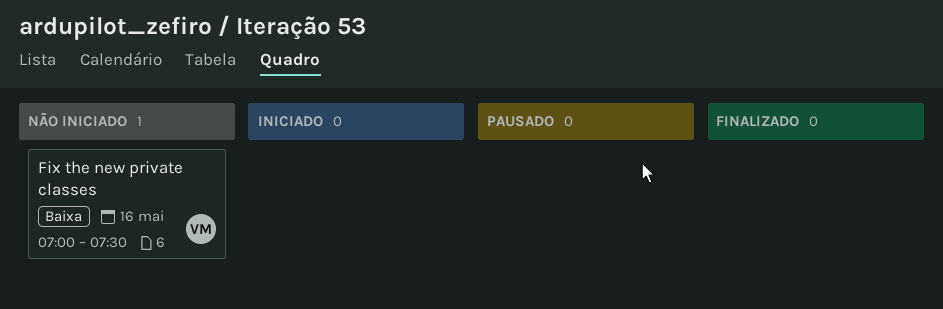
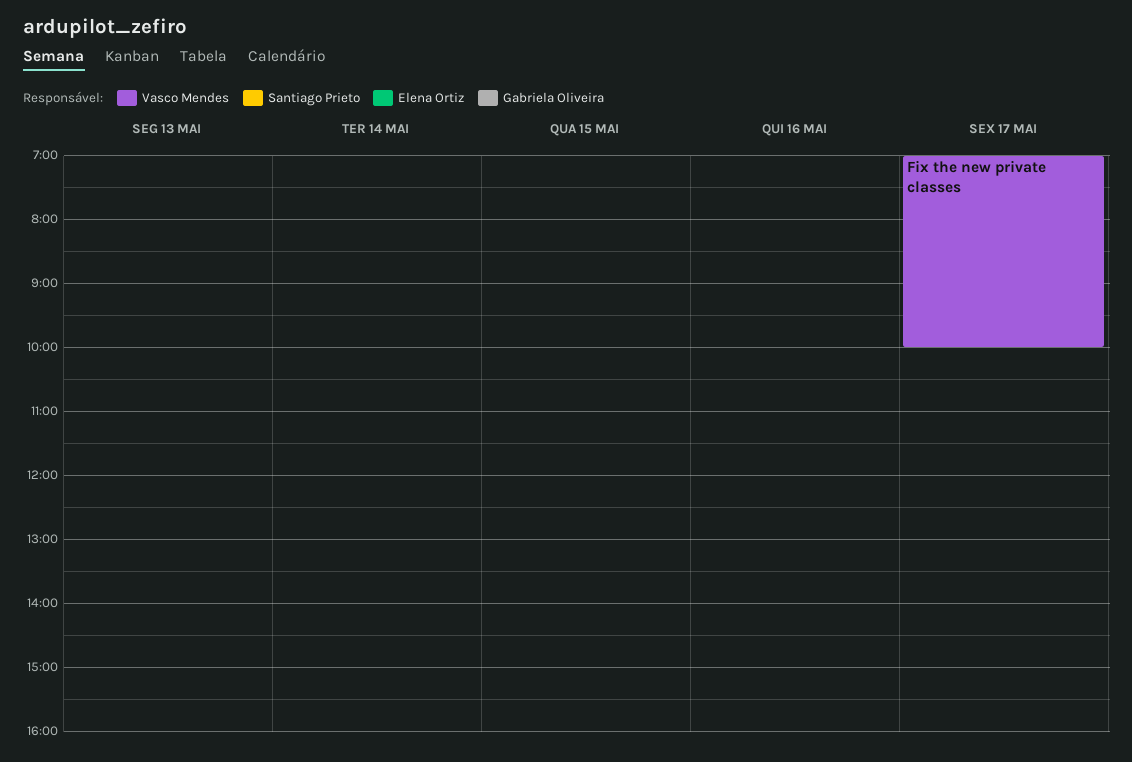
Fix the new private classes, day: May 16 -> May 17
Fix the new private classes, ends: 07:30 -> 10:00

